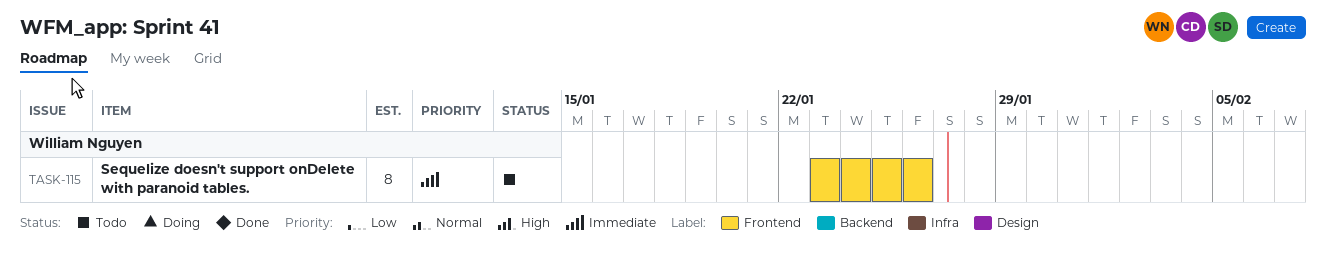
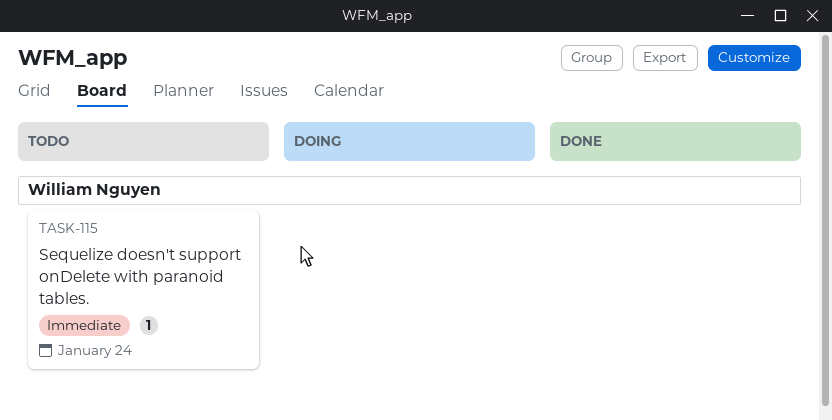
TASK-115, estimate: 8 -> 1
TASK-115, due: Jan 26 -> Jan 24

